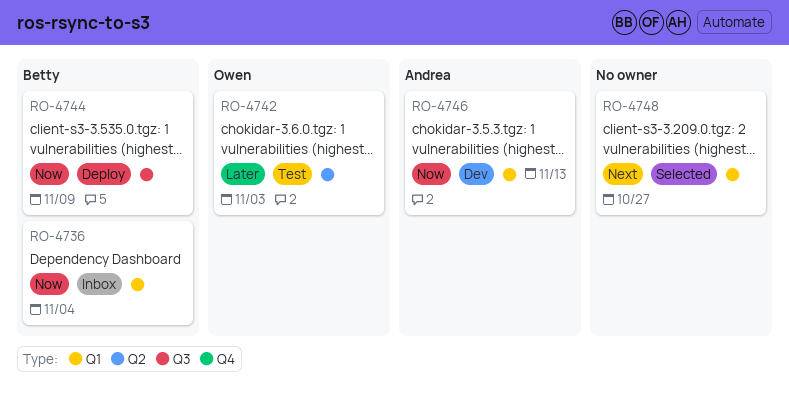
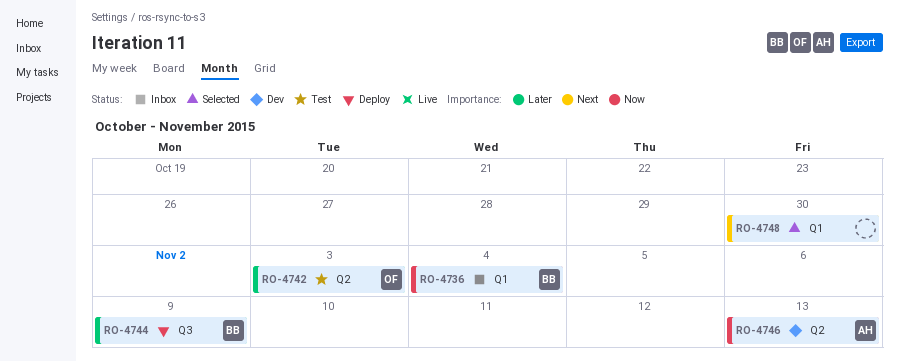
RO-4744, priority: Now -> Later
RO-4746, label: Q1 -> Q2
RO-4748, due: Oct 27 -> Oct 30

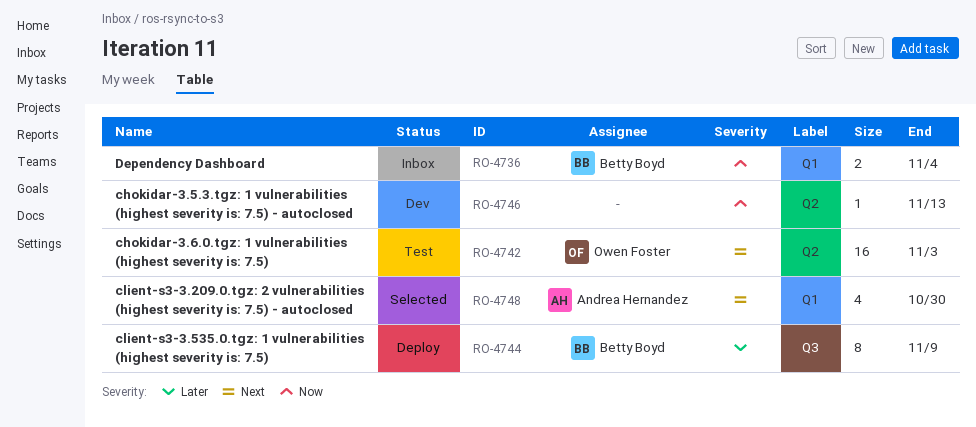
RO-4742, priority: Later -> Next
RO-4746, owner: Andrea Hernandez -> none
RO-4748, owner: none -> Andrea Hernandez

